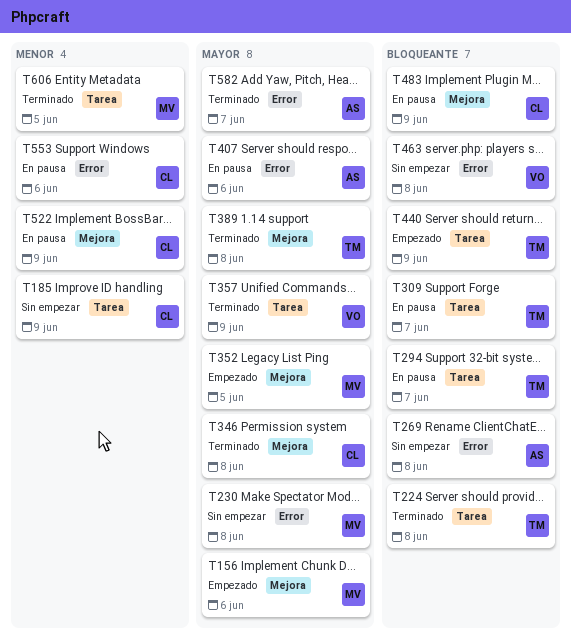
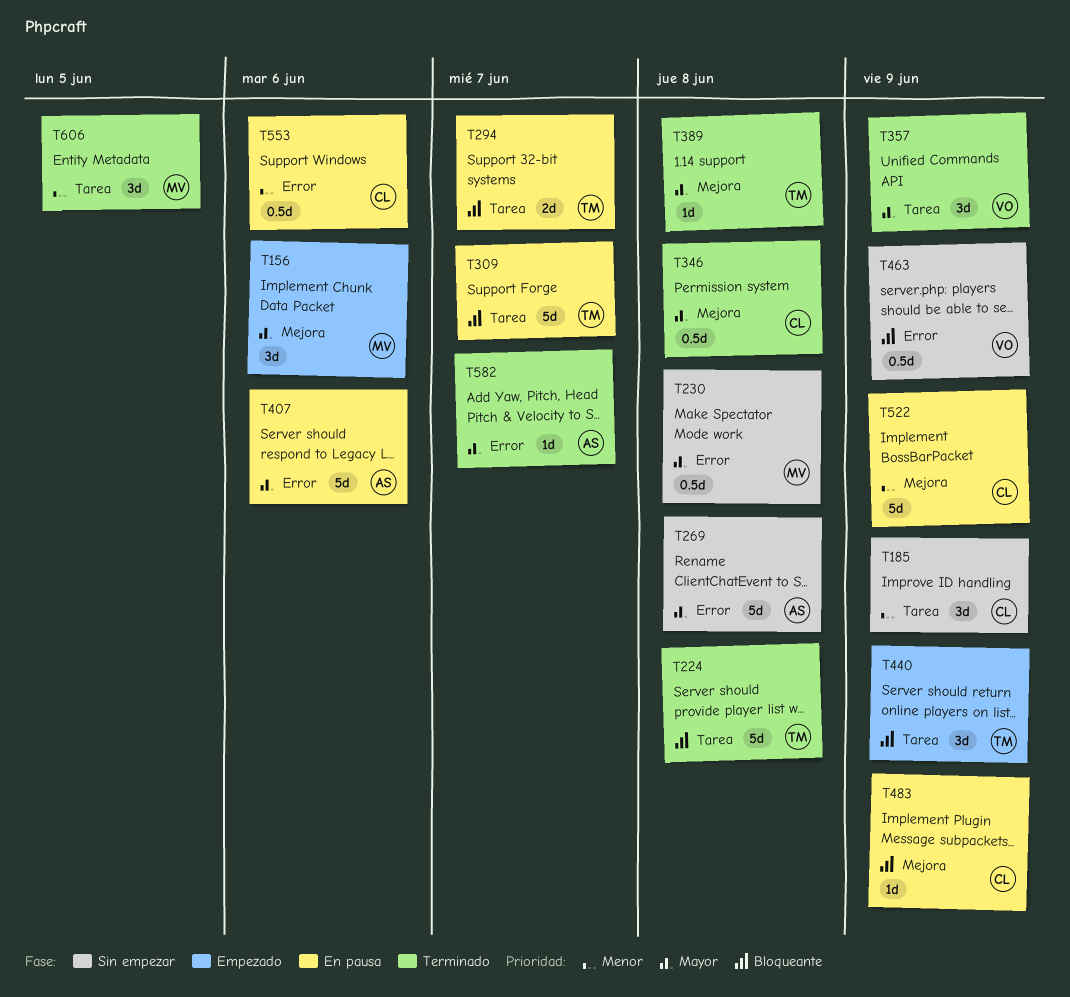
T269, priority: Bloqueante -> Mayor
T352: present -> none
T463, due: Jun 8 -> Jun 9

